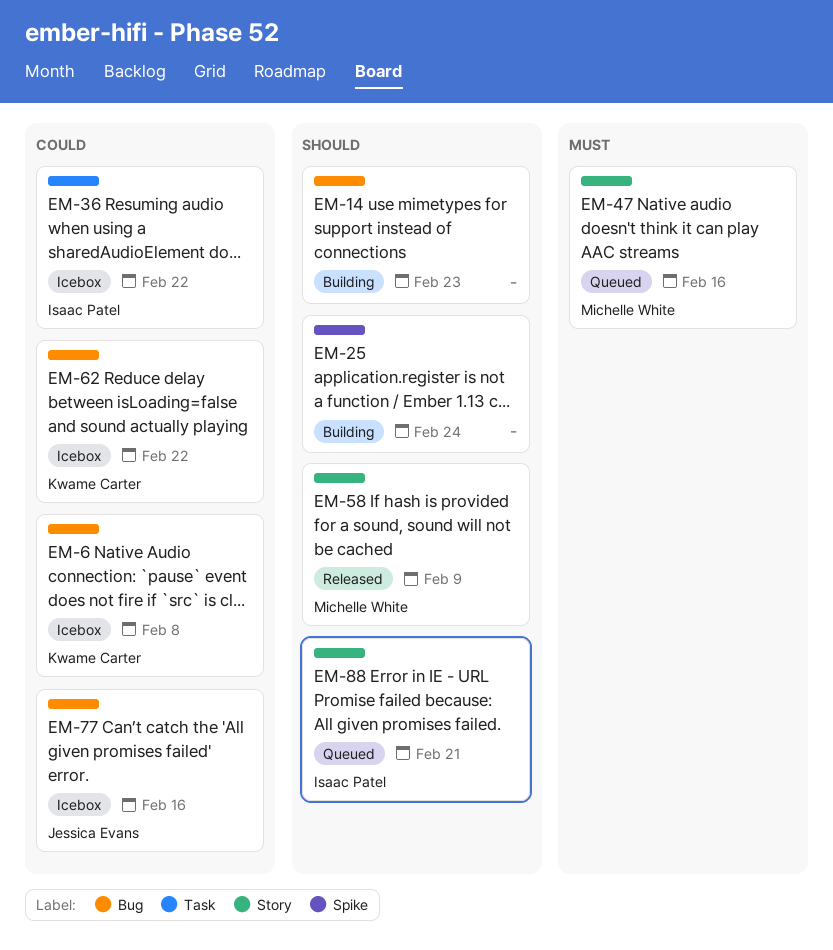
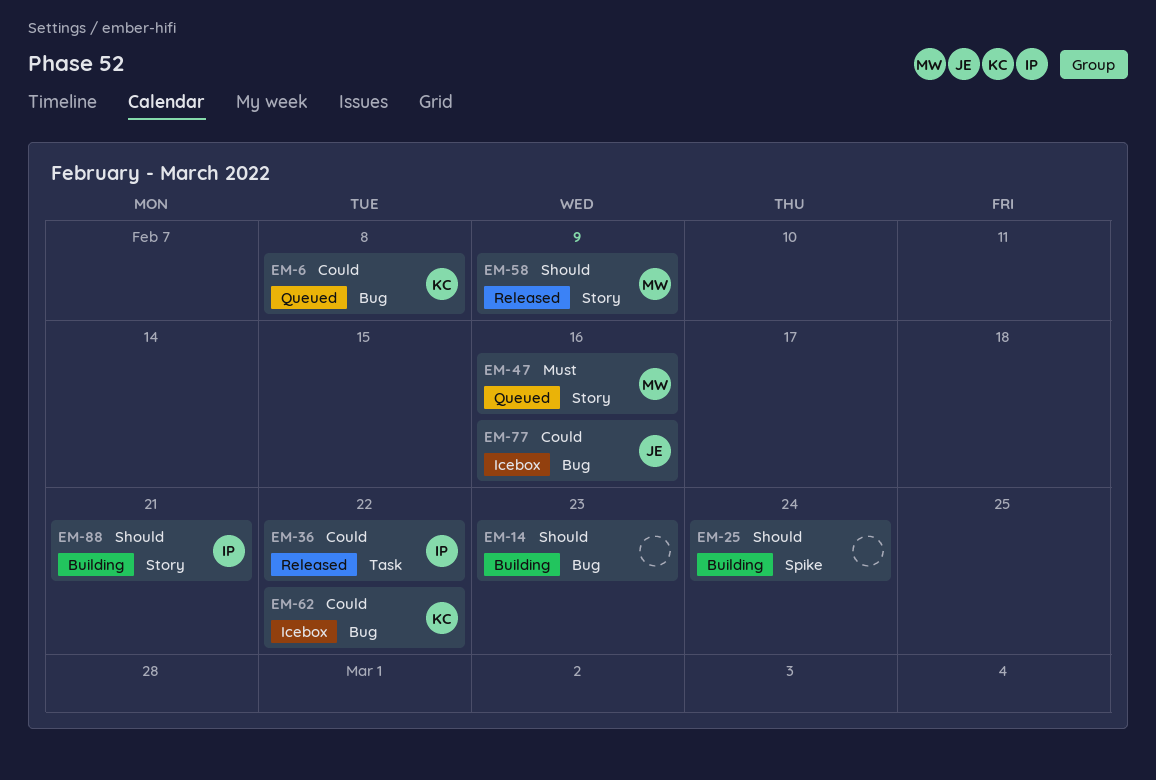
EM-6, status: Icebox -> Queued
EM-36, status: Icebox -> Released
EM-88, status: Queued -> Building

